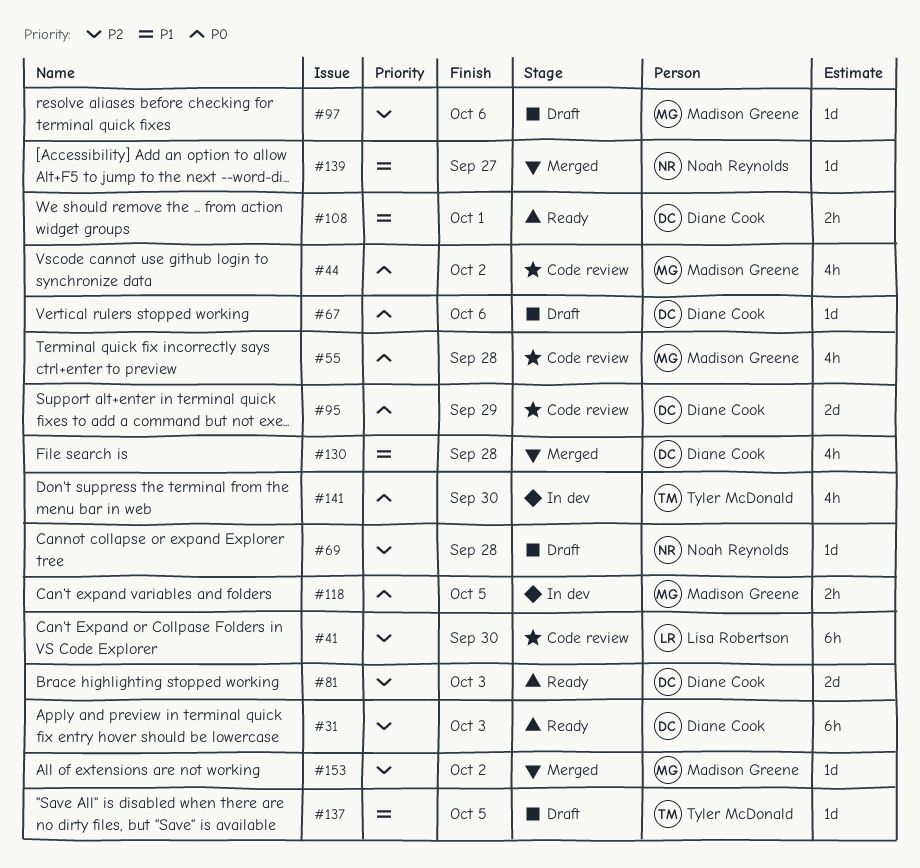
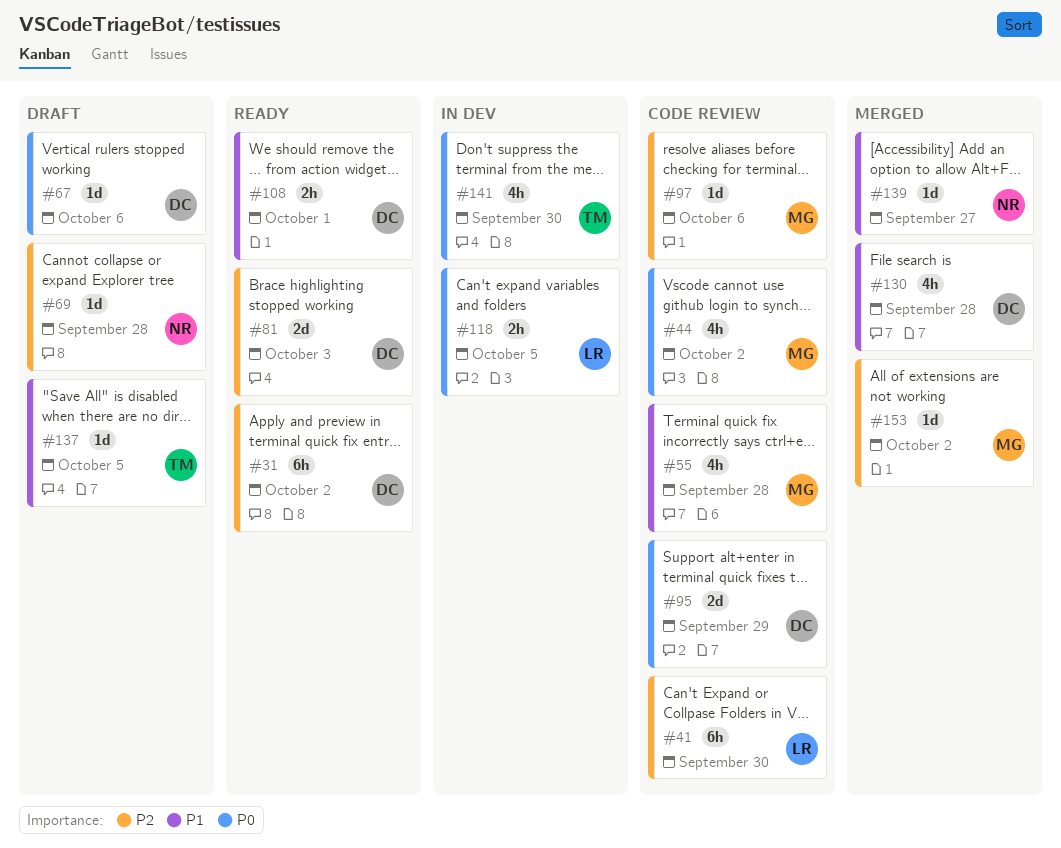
#31, due: Oct 3 -> Oct 2
#55, priority: P0 -> P1
#97, status: Draft -> Code review
#118, owner: Madison Greene -> Lisa Robertson

